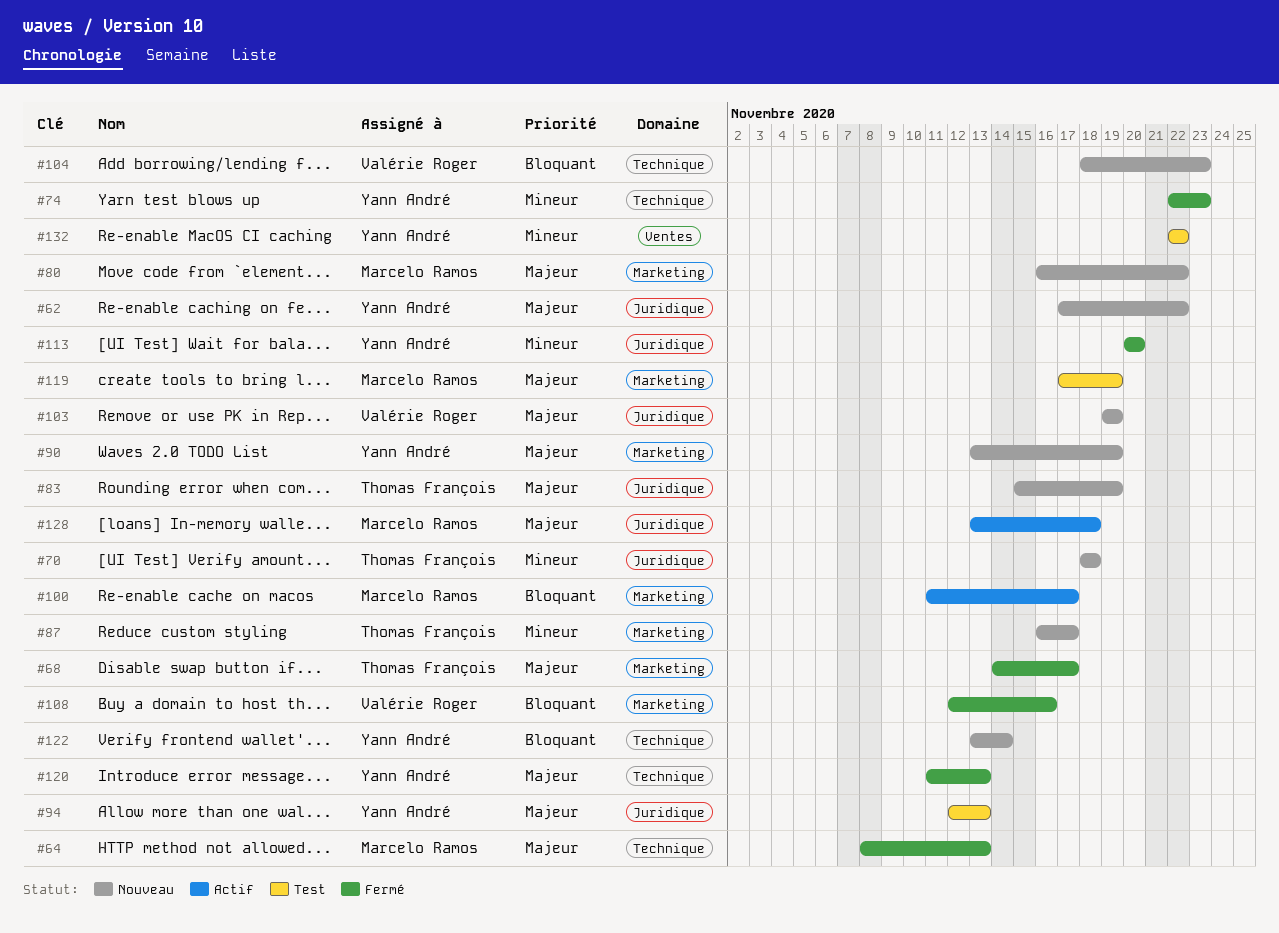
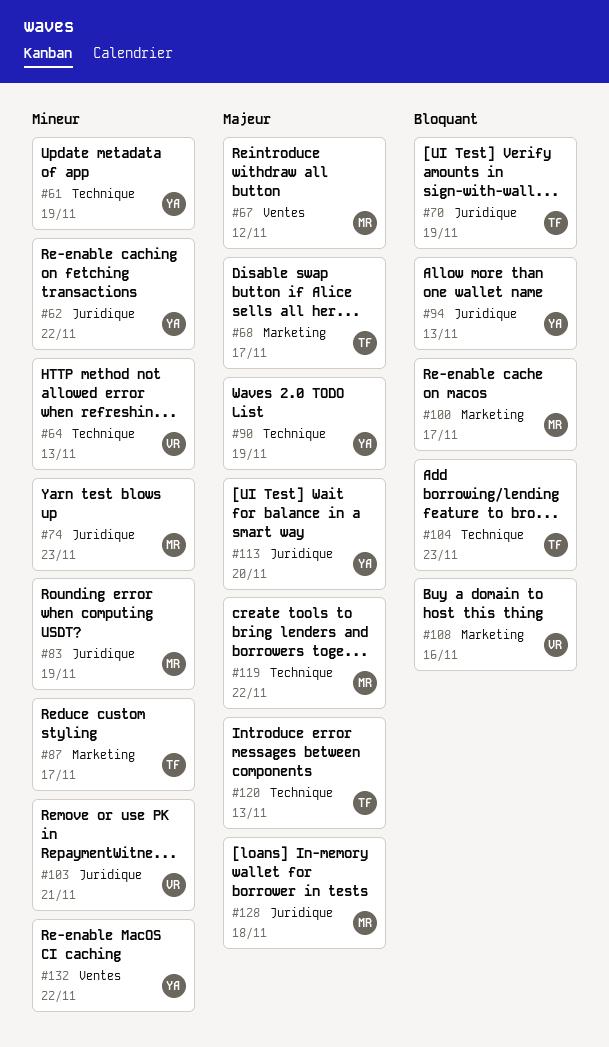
#61: none -> present
#62, priority: Majeur -> Mineur
#64, owner: Marcelo Ramos -> Valérie Roger
#64, priority: Majeur -> Mineur
#67: none -> present
#70, priority: Mineur -> Bloquant
#70, due: Nov 18 -> Nov 19
#74, owner: Yann André -> Marcelo Ramos
#74, label: Technique -> Juridique
#80: present -> none
#83, owner: Thomas François -> Marcelo Ramos
#83, priority: Majeur -> Mineur
#90, label: Marketing -> Technique
#94, priority: Majeur -> Bloquant
#103, priority: Majeur -> Mineur
#103, due: Nov 19 -> Nov 21
#104, owner: Valérie Roger -> Thomas François
#113, priority: Mineur -> Majeur
#119, label: Marketing -> Technique
#119, due: Nov 19 -> Nov 22
#120, owner: Yann André -> Thomas François
#122: present -> none

